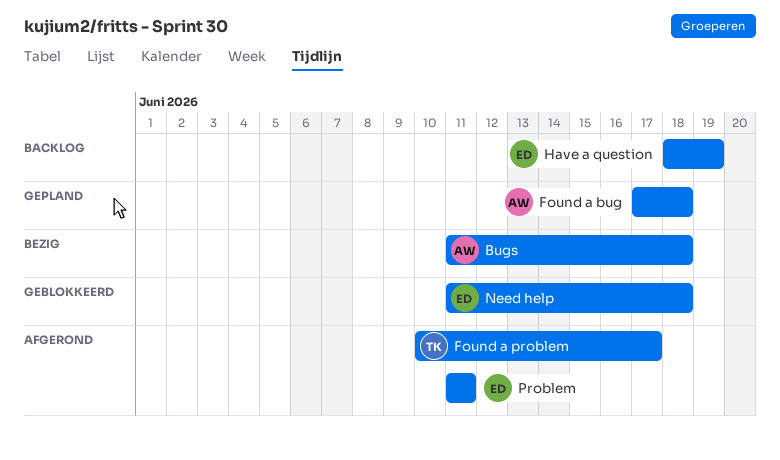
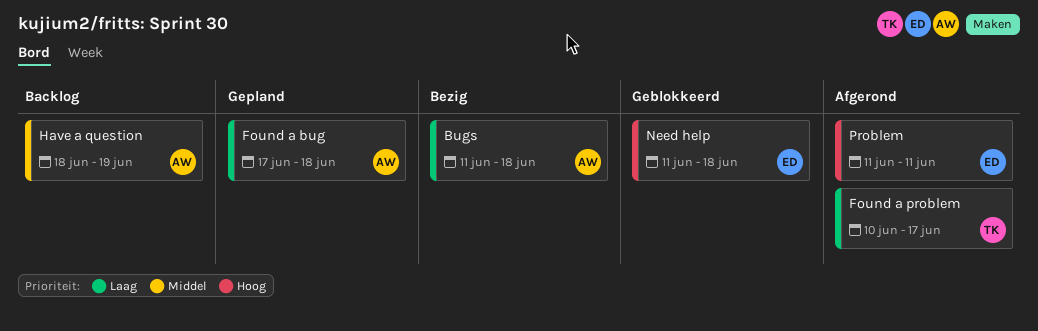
Have a question, owner: ED -> AW

